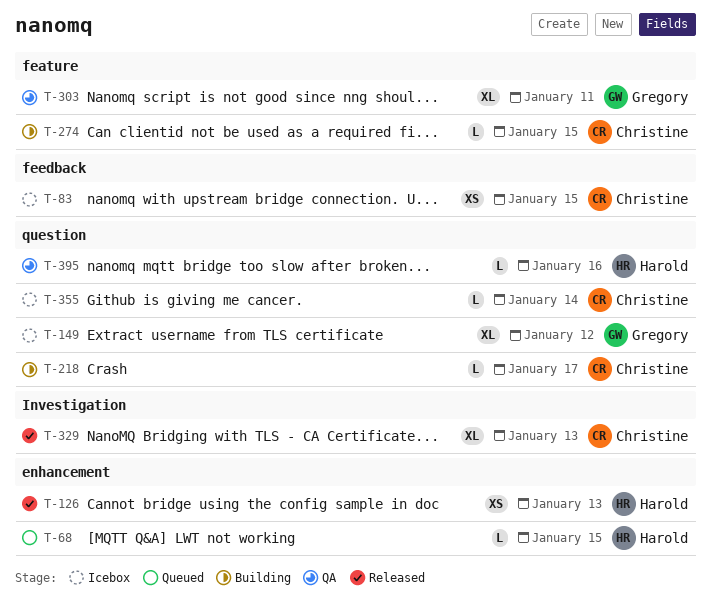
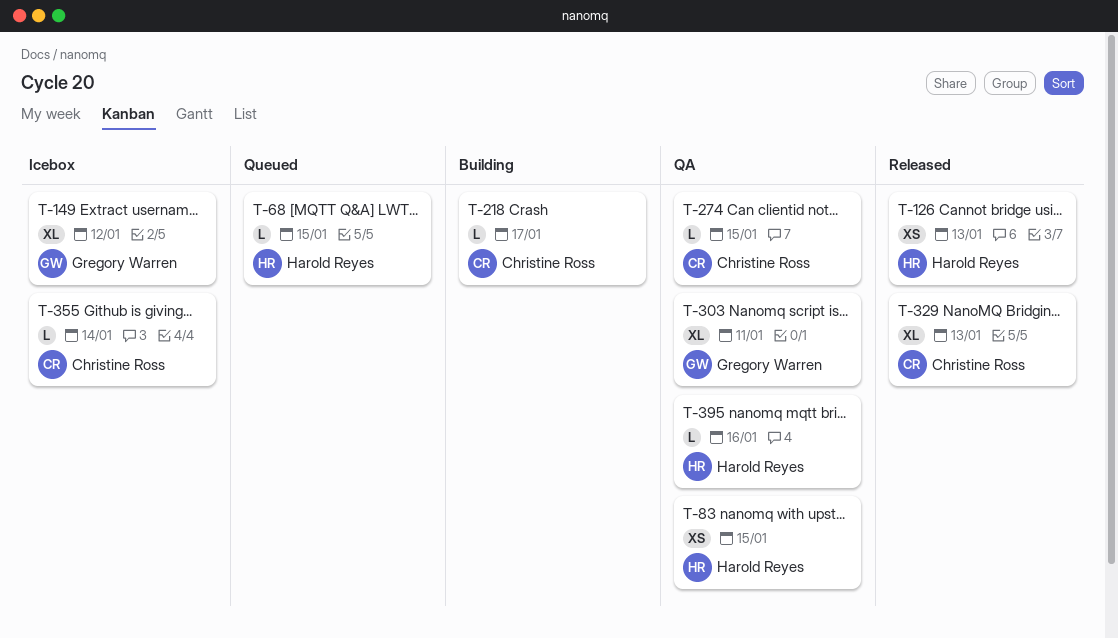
T-83, status: Icebox -> QA
T-83, owner: Christine Ross -> Harold Reyes
T-274, status: Building -> QA

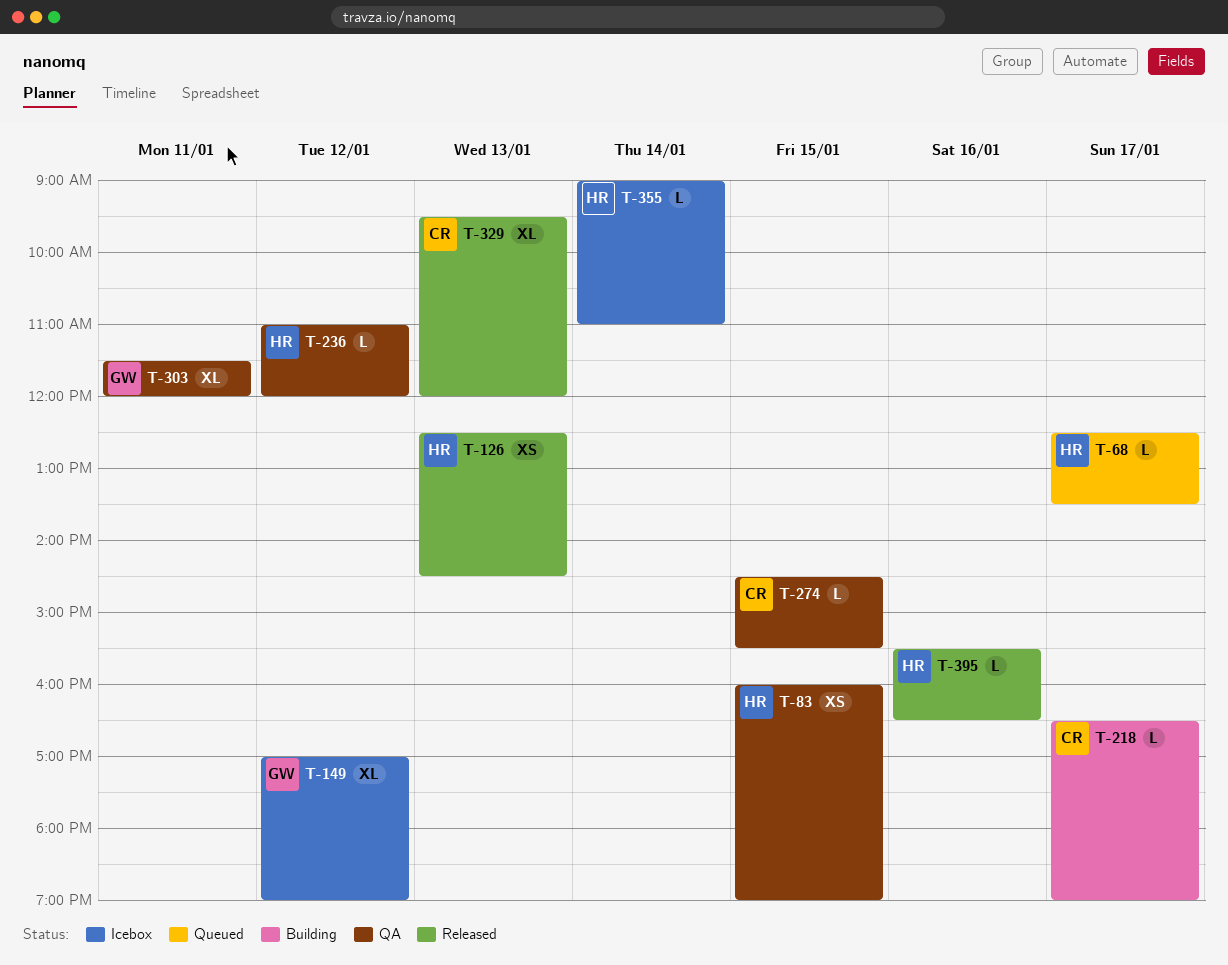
T-68, day: Jan 15 -> Jan 17
T-236: none -> present
T-355, owner: Christine Ross -> Harold Reyes
T-395, status: QA -> Released

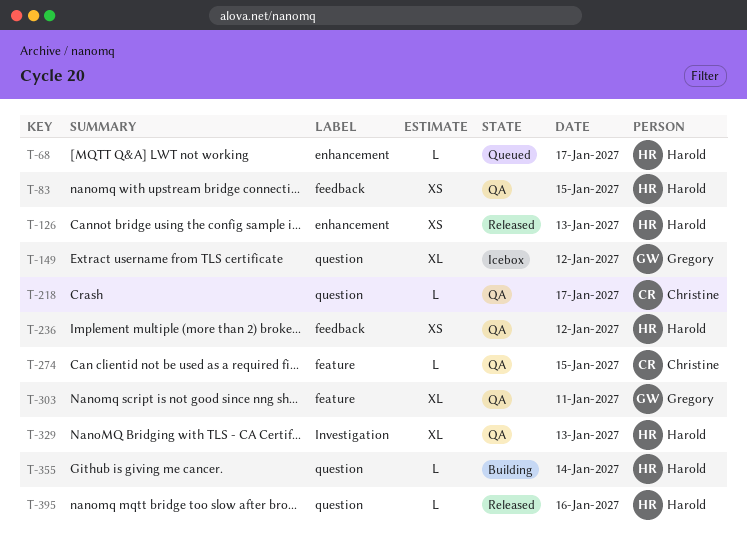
T-218, status: Building -> QA
T-236, estimate: L -> XS
T-329, status: Released -> QA
T-329, owner: Christine -> Harold
T-355, status: Icebox -> Building

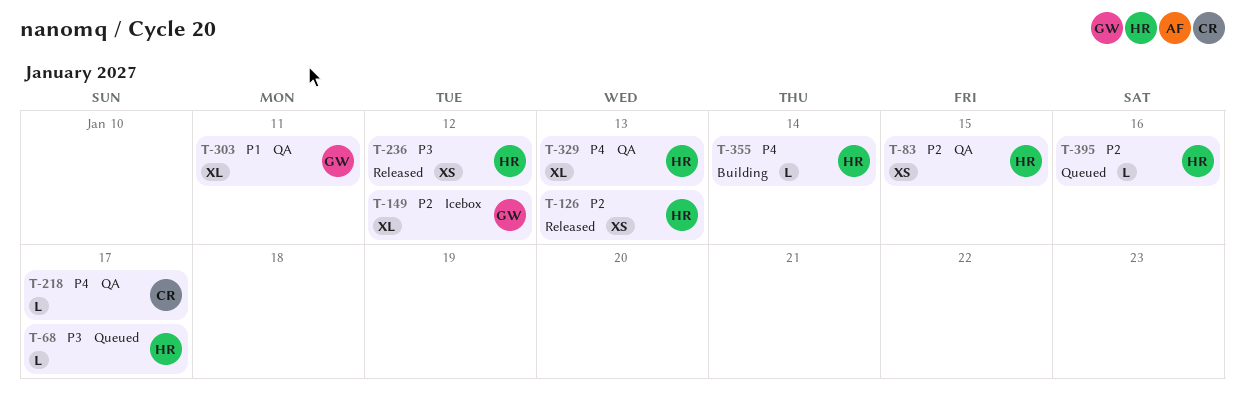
T-236, status: QA -> Released
T-274: present -> none
T-395, status: Released -> Queued

